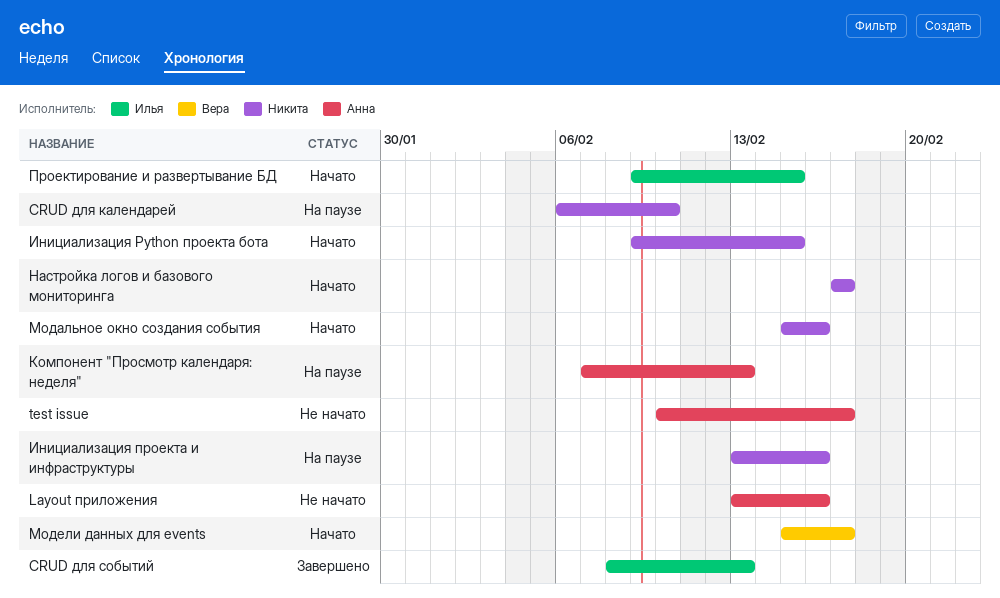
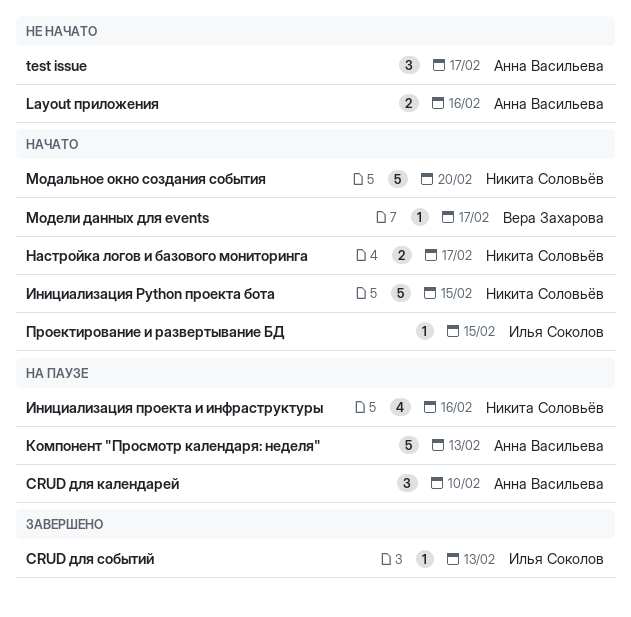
CRUD для календарей, owner: Никита Соловьёв -> Анна Васильева
Модальное окно создания события, due: Feb 16 -> Feb 20

